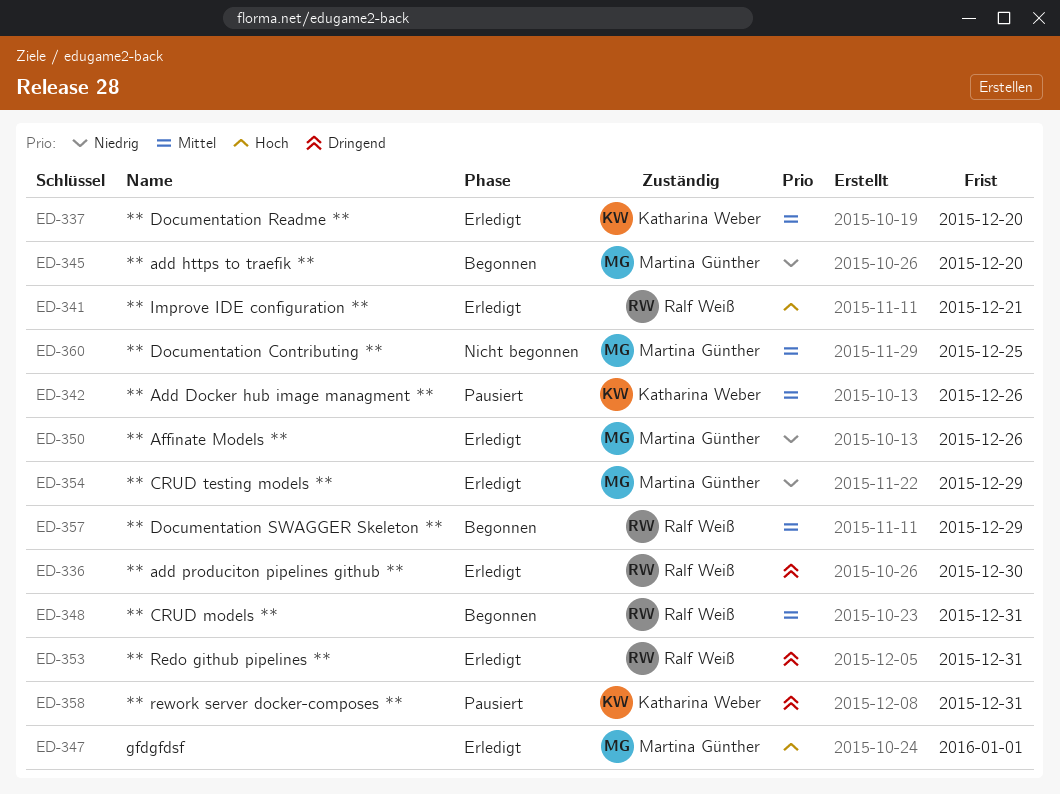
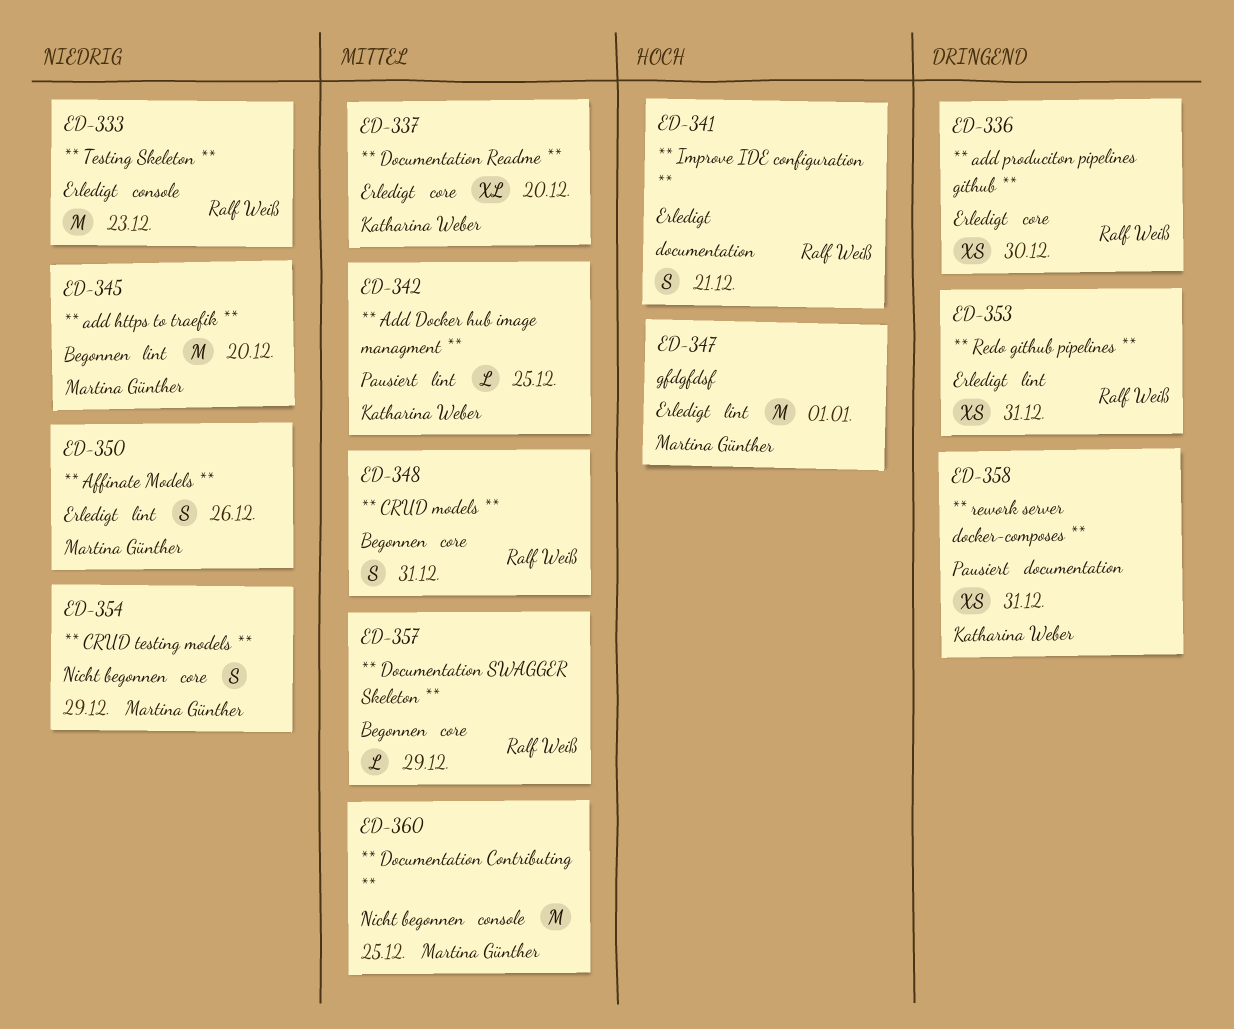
ED-333: none -> present
ED-342, due: Dec 26 -> Dec 25
ED-354, status: Erledigt -> Nicht begonnen

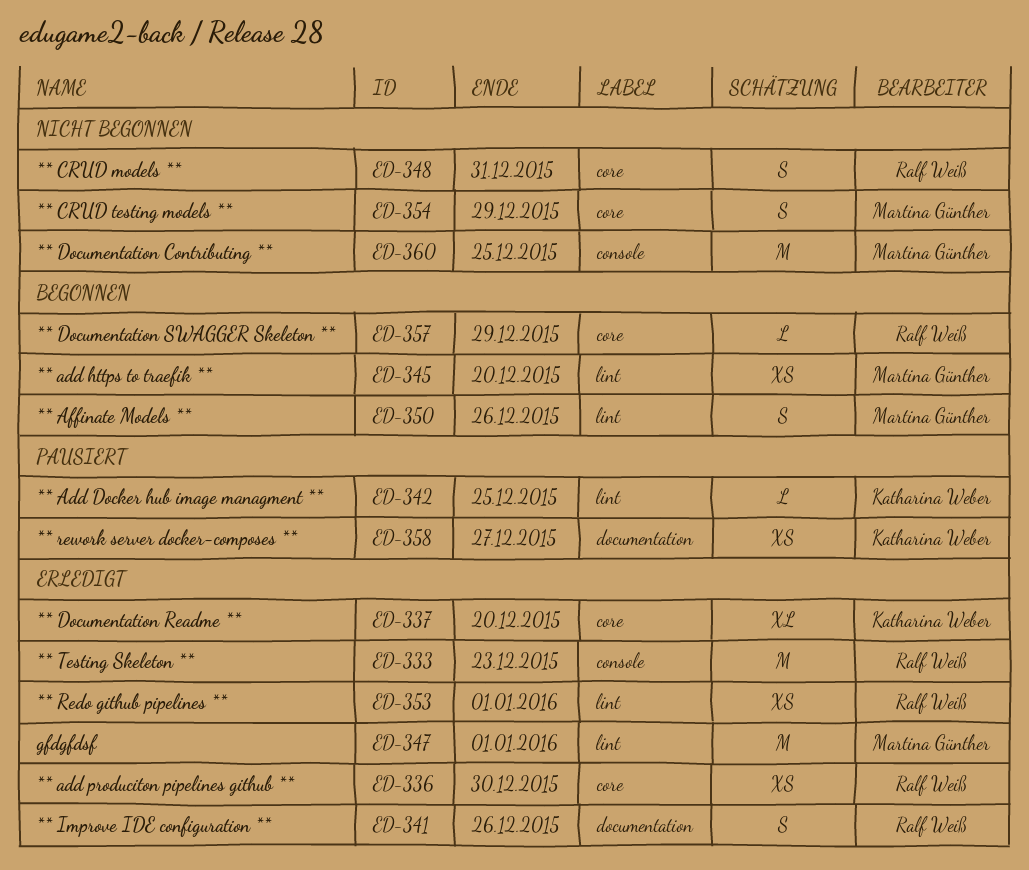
ED-341, due: Dec 21 -> Dec 26
ED-345, estimate: M -> XS
ED-348, status: Begonnen -> Nicht begonnen
ED-350, status: Erledigt -> Begonnen
ED-353, due: Dec 31 -> Jan 1
ED-358, due: Dec 31 -> Dec 27

